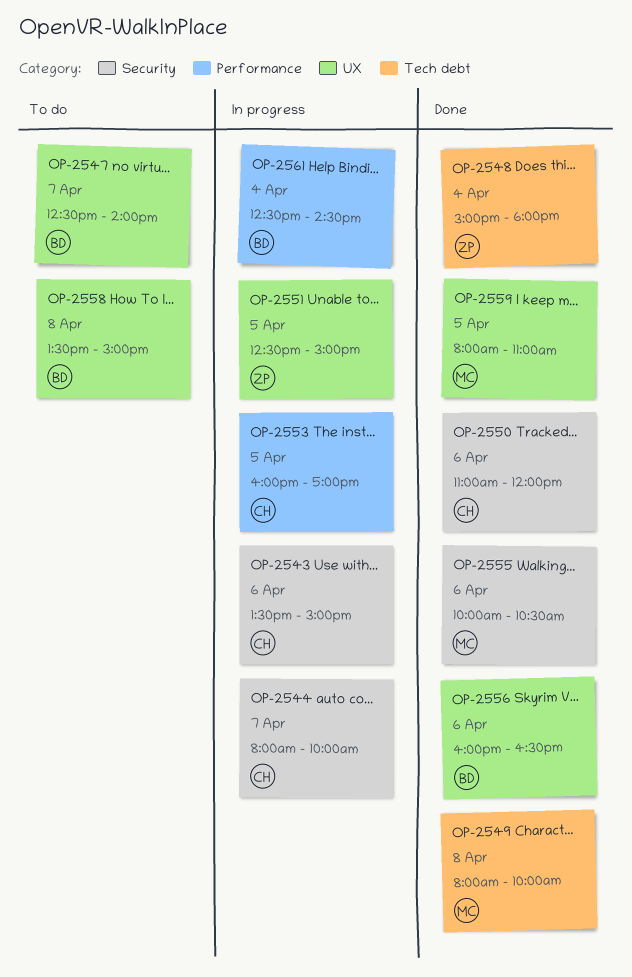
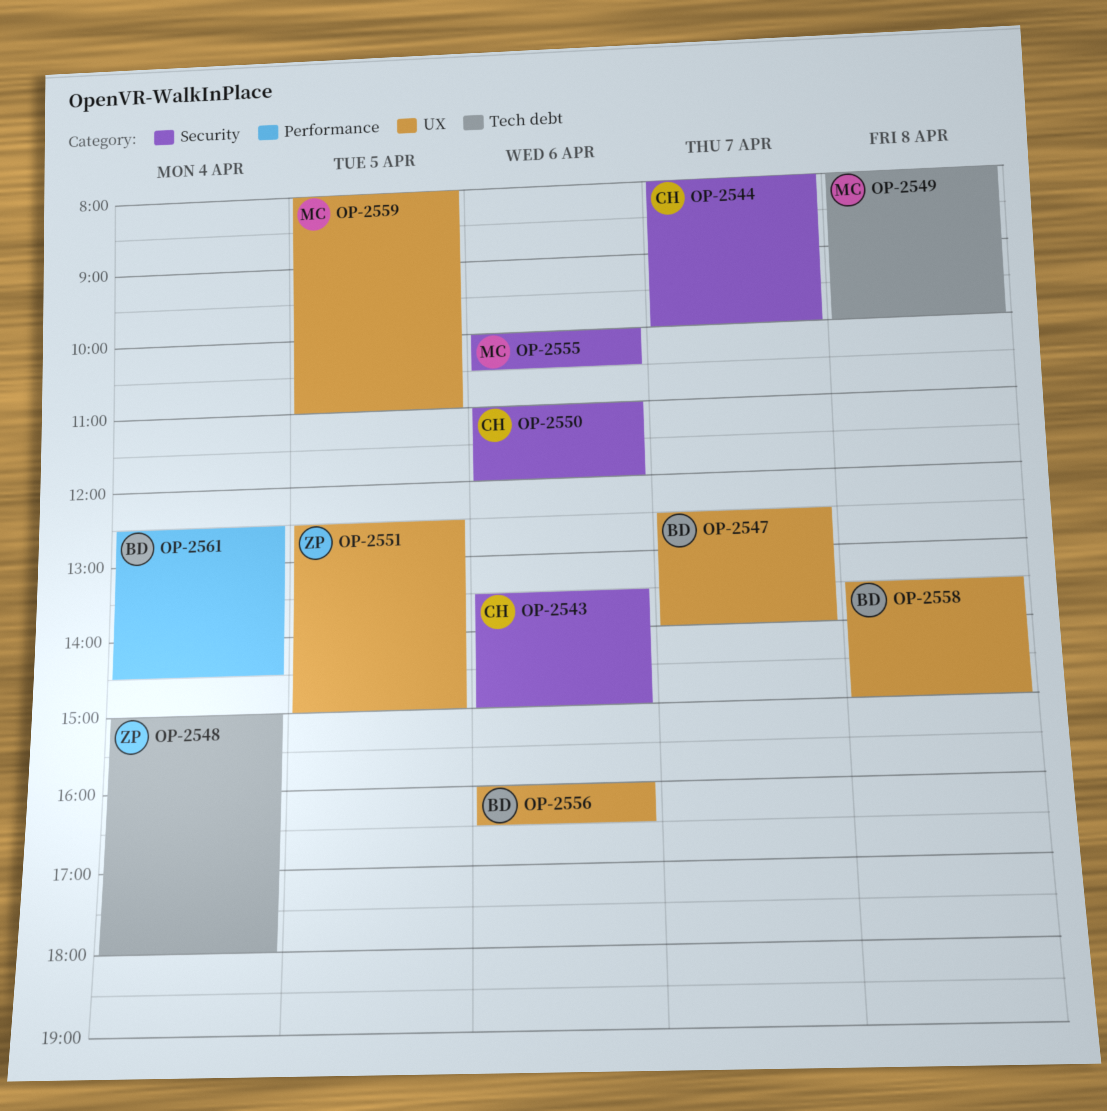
OP-2553: present -> none

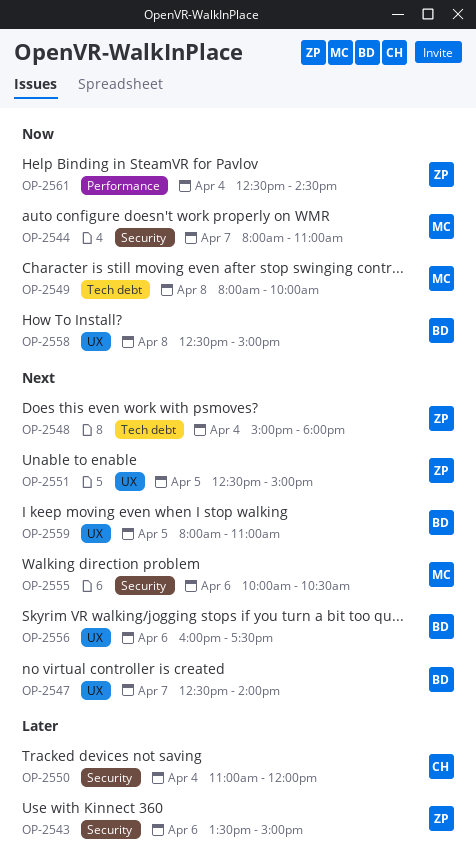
OP-2543, owner: CH -> ZP
OP-2544, owner: CH -> MC
OP-2544, ends: 10:00 -> 11:00
OP-2550, day: Apr 6 -> Apr 4
OP-2556, ends: 16:30 -> 17:30
OP-2558, begins: 13:30 -> 12:30
OP-2559, owner: MC -> BD
OP-2561, owner: BD -> ZP

